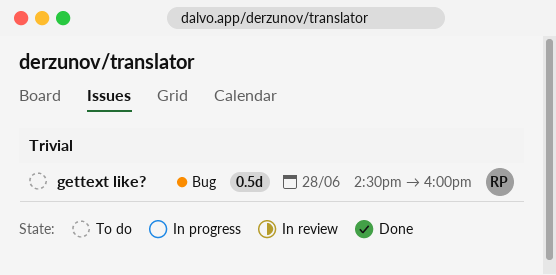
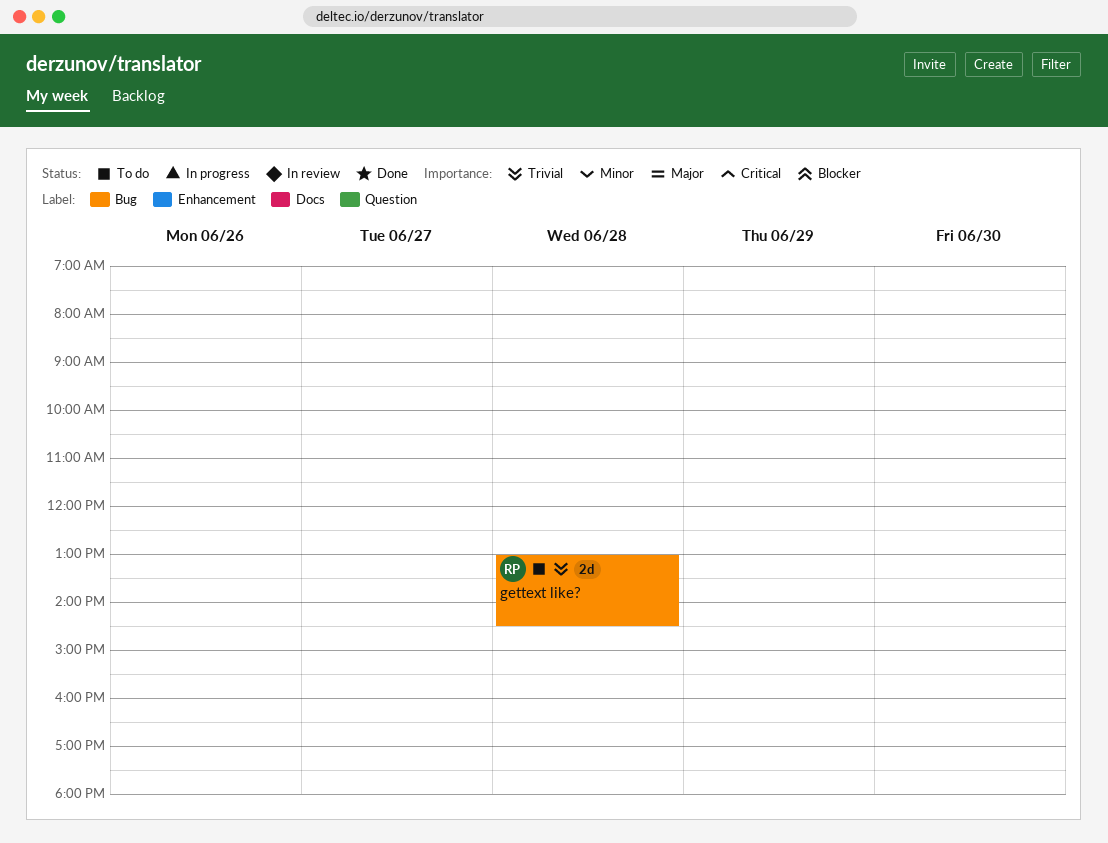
gettext like?, estimate: 0.5d -> 2d
gettext like?, begins: 14:30 -> 13:00
gettext like?, ends: 16:00 -> 14:30

